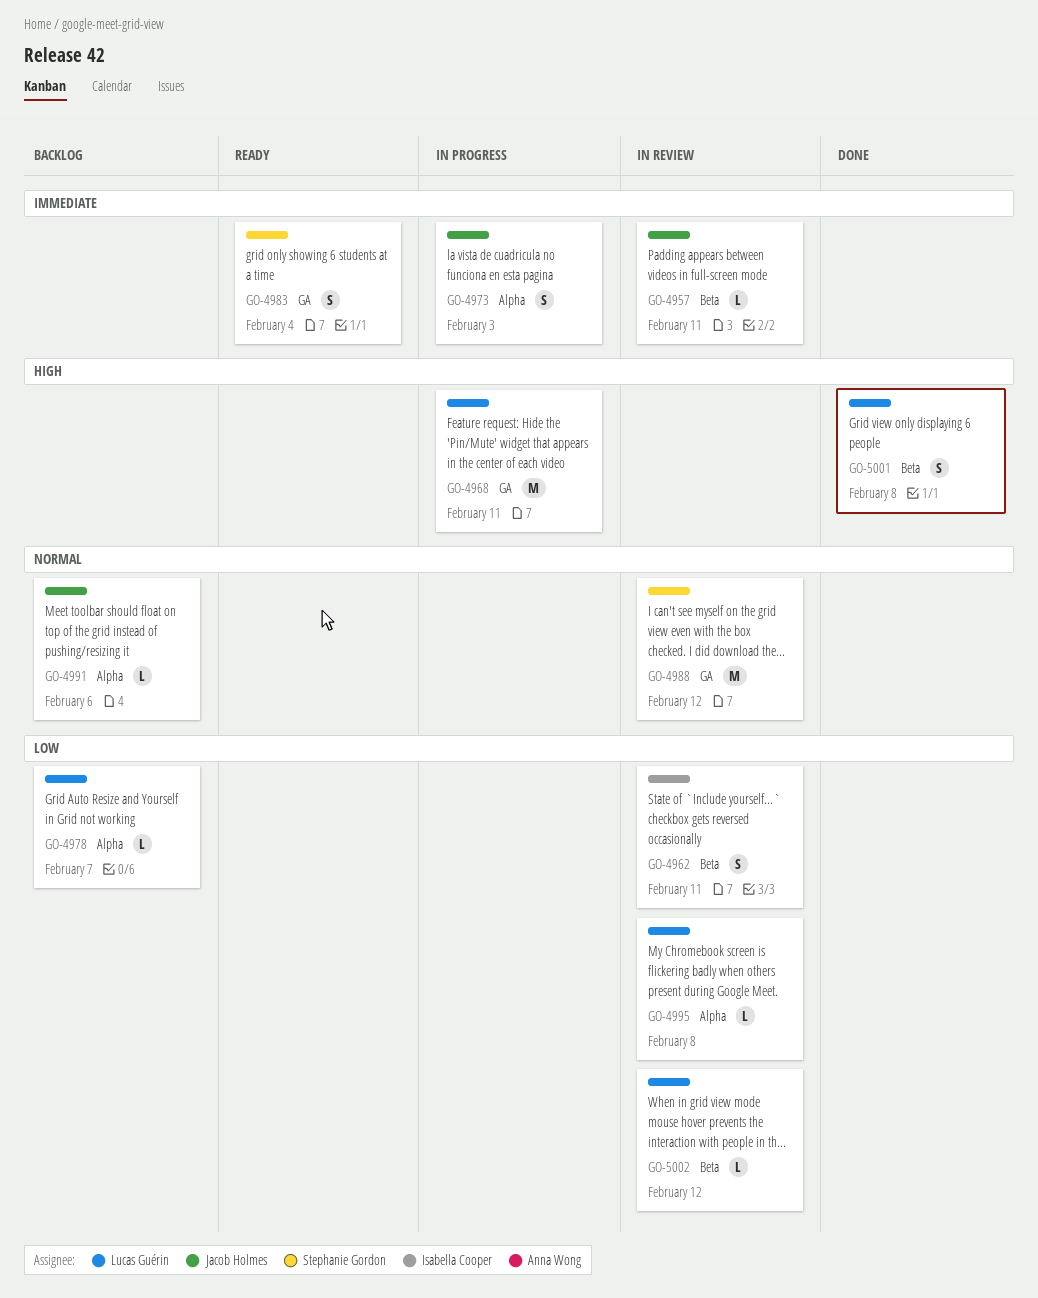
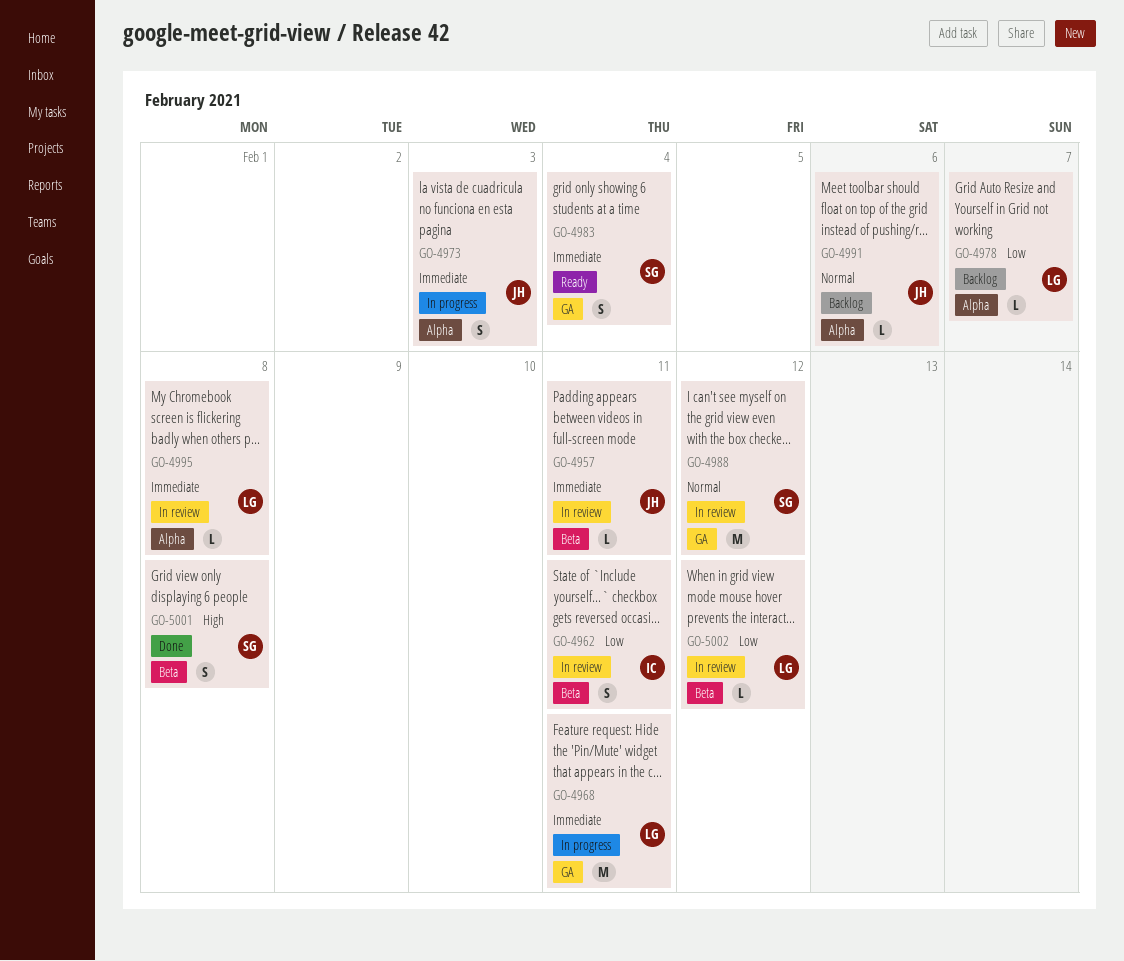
GO-4968, priority: High -> Immediate
GO-4995, priority: Low -> Immediate
GO-5001, owner: Lucas Guérin -> Stephanie Gordon

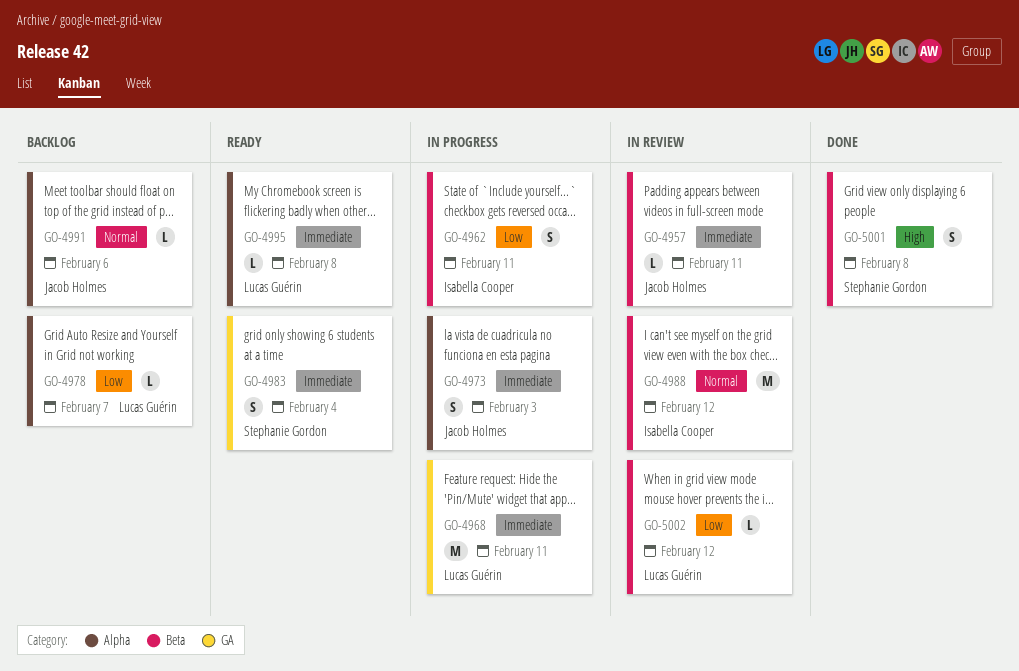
GO-4962, status: In review -> In progress
GO-4988, owner: Stephanie Gordon -> Isabella Cooper
GO-4988, label: GA -> Beta
GO-4995, status: In review -> Ready

